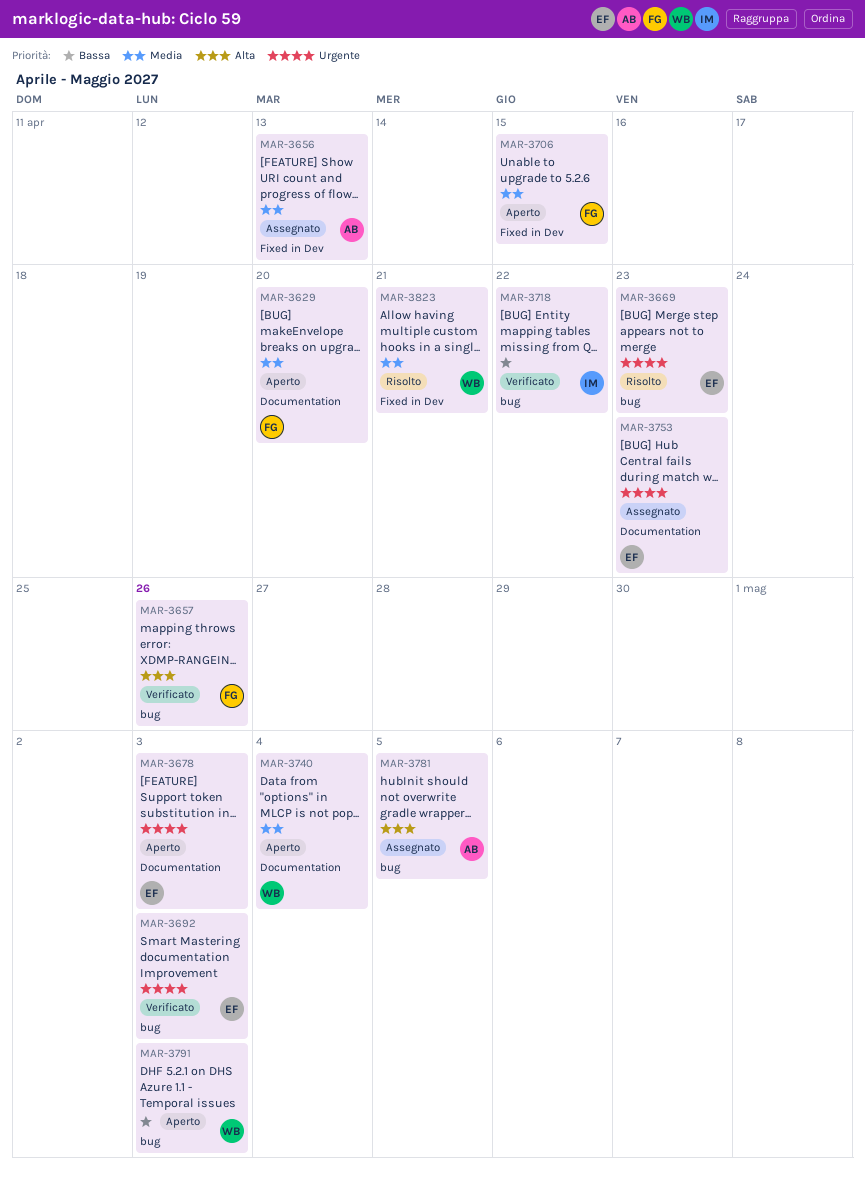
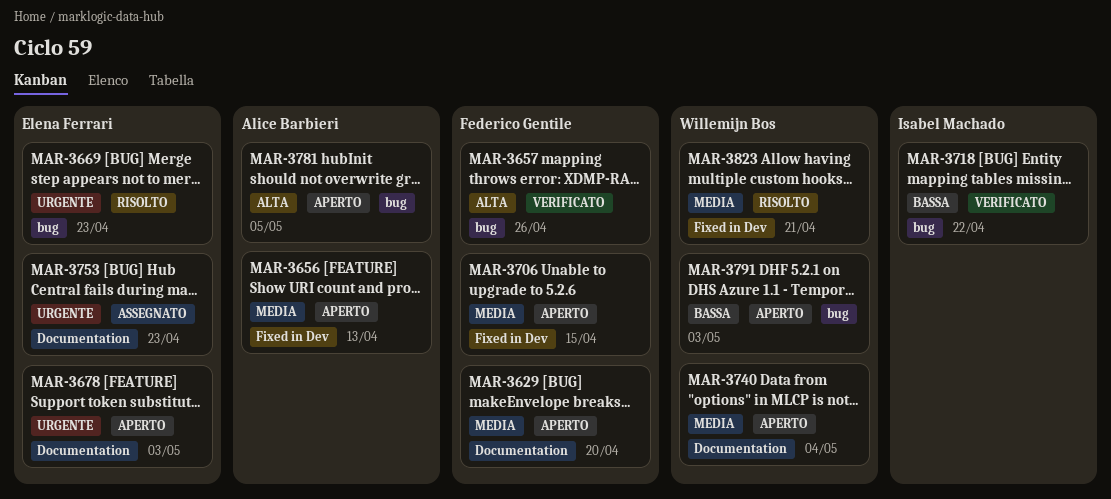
MAR-3656, status: Assegnato -> Aperto
MAR-3692: present -> none
MAR-3781, status: Assegnato -> Aperto

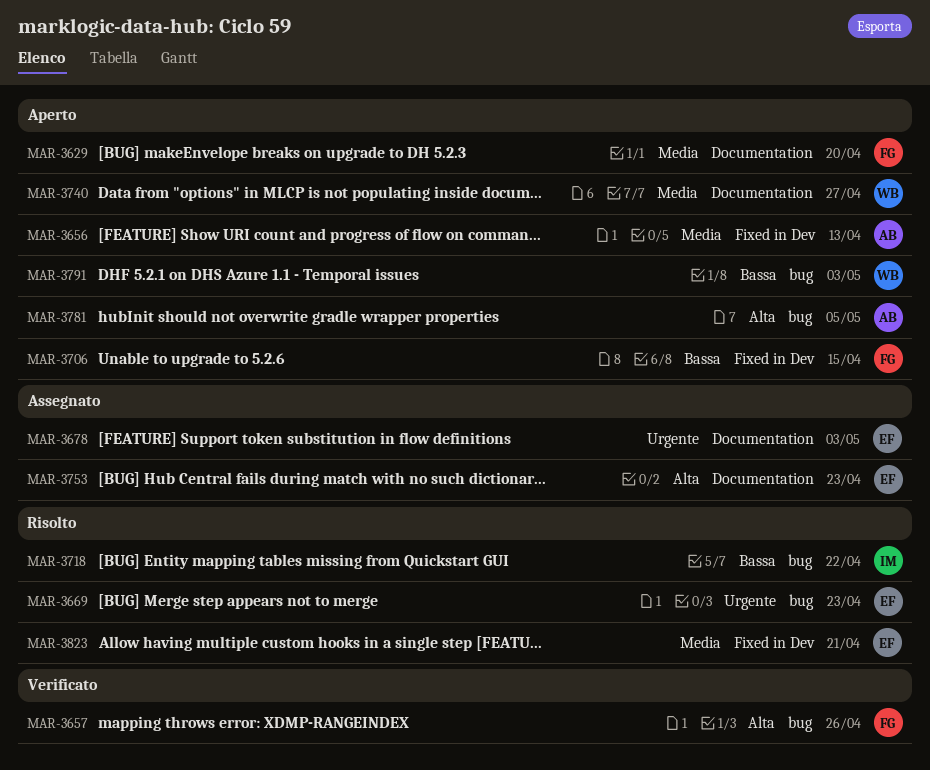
MAR-3678, status: Aperto -> Assegnato
MAR-3706, priority: Media -> Bassa
MAR-3718, status: Verificato -> Risolto
MAR-3740, due: May 4 -> Apr 27
MAR-3753, priority: Urgente -> Alta
MAR-3823, owner: Willemijn Bos -> Elena Ferrari

